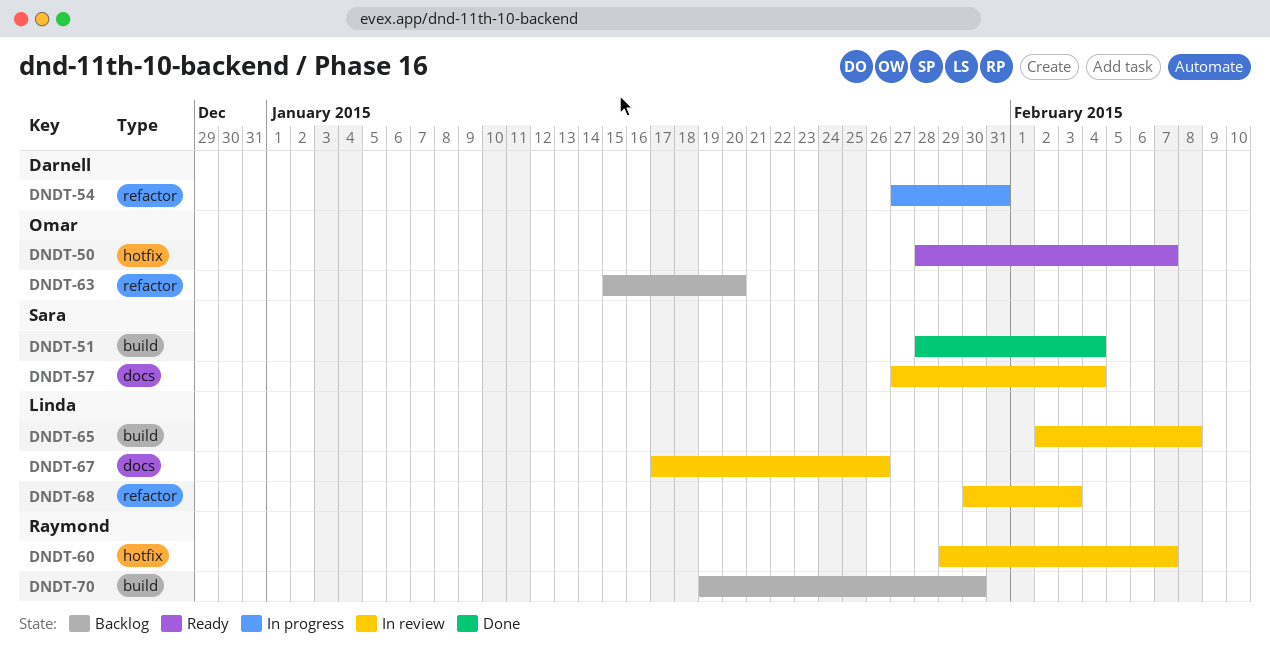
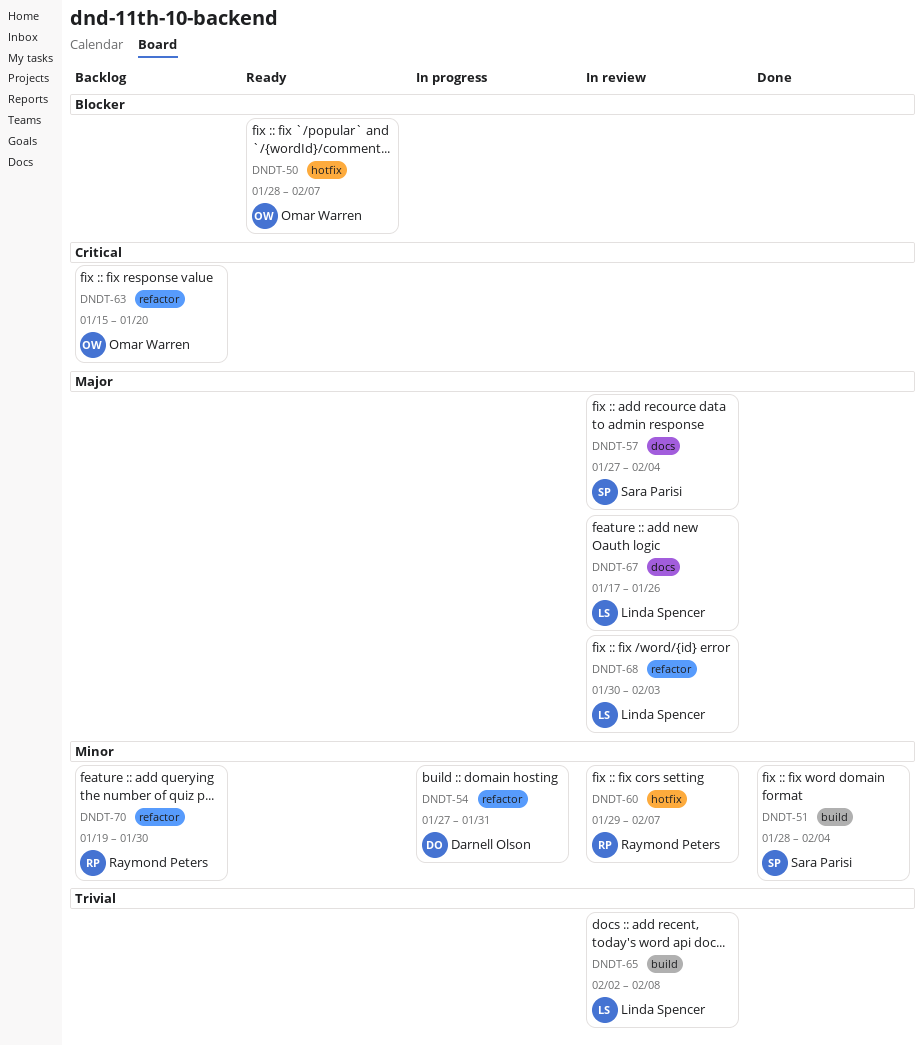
DNDT-70, label: build -> refactor

